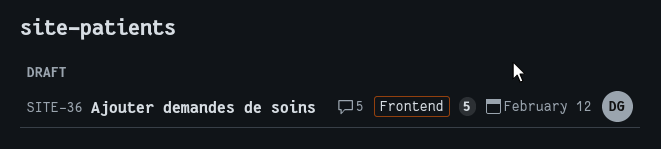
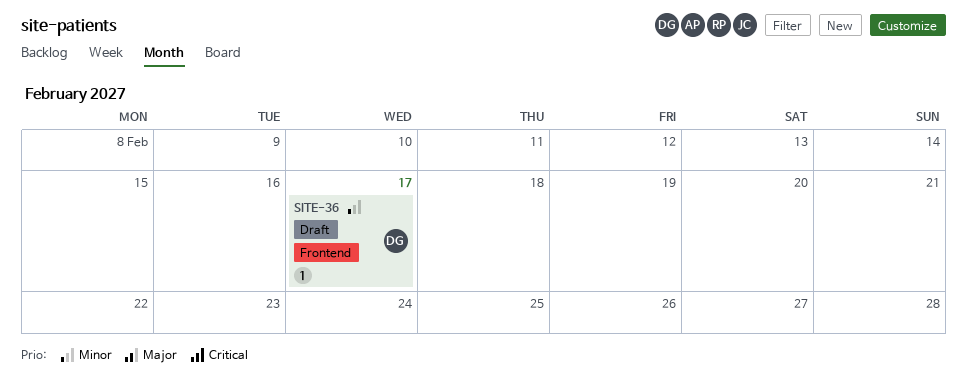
SITE-36, estimate: 5 -> 1
SITE-36, due: Feb 12 -> Feb 17

